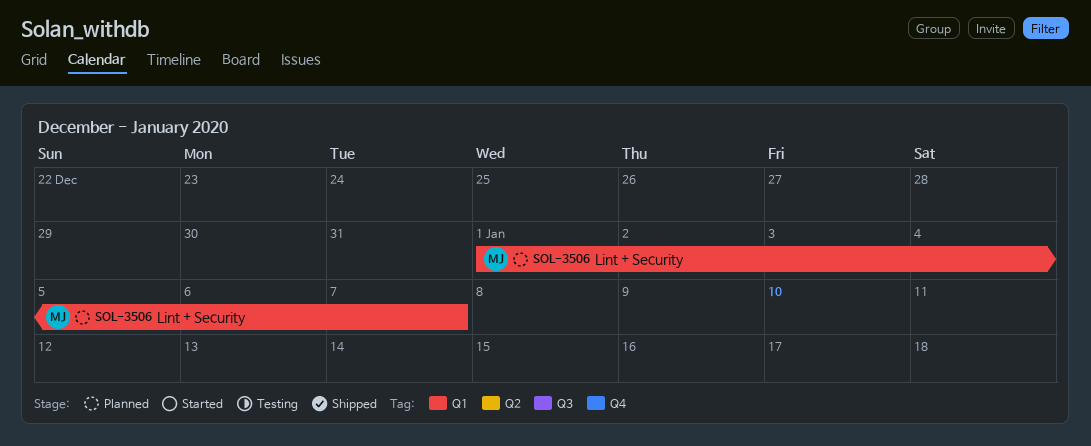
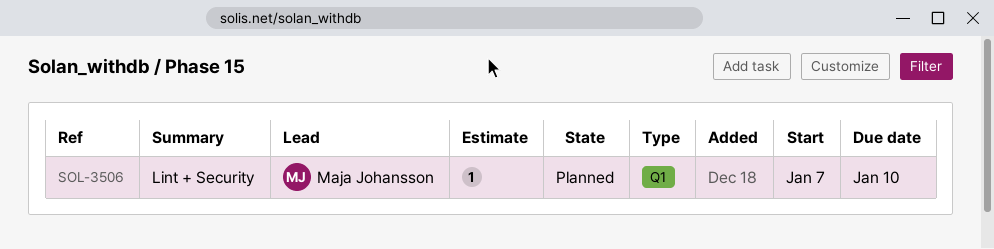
SOL-3506, start: Jan 1 -> Jan 7
SOL-3506, due: Jan 7 -> Jan 10

